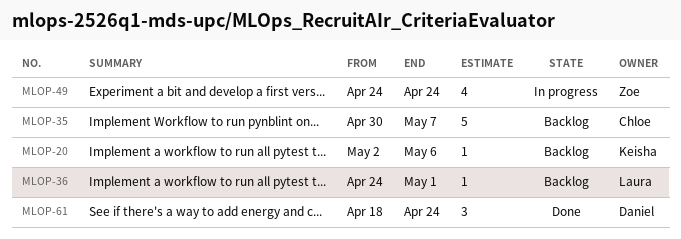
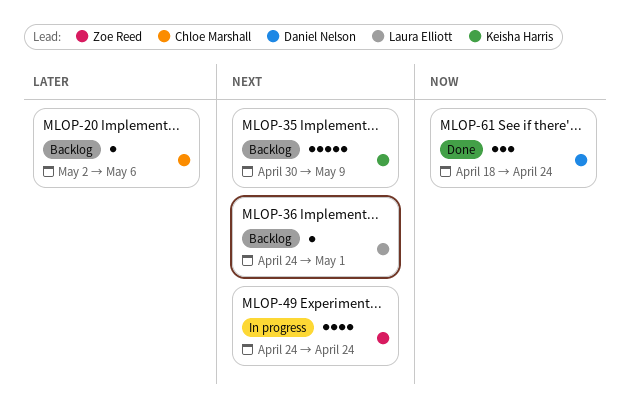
MLOP-20, owner: Keisha Harris -> Chloe Marshall
MLOP-35, owner: Chloe Marshall -> Keisha Harris
MLOP-35, due: May 7 -> May 9

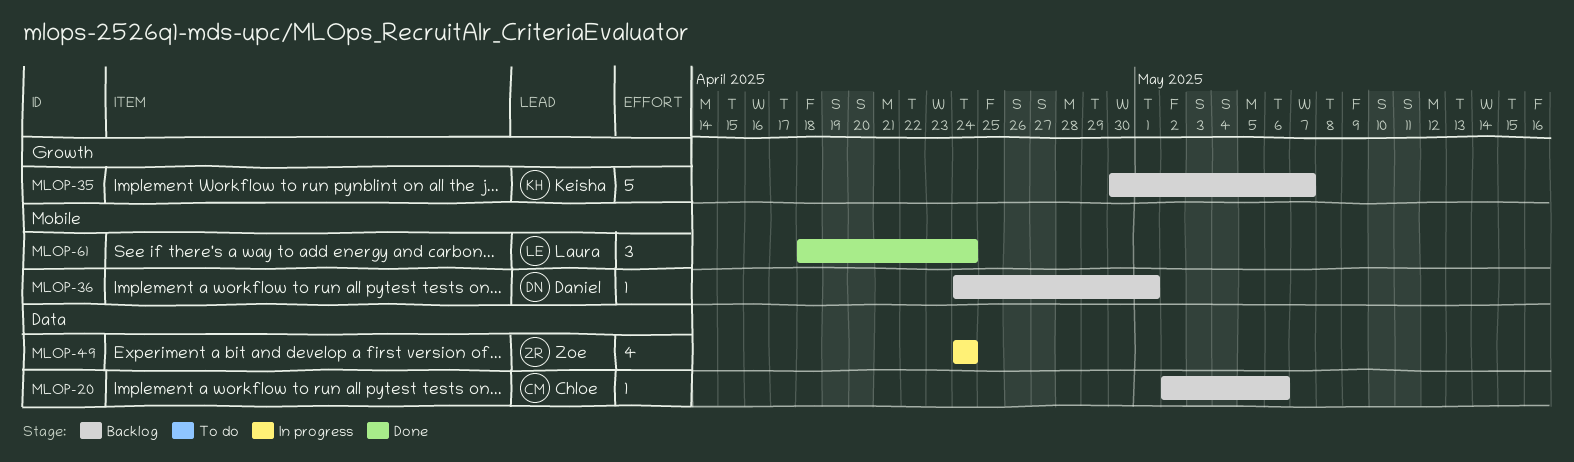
MLOP-35, due: May 9 -> May 7
MLOP-36, owner: Laura Elliott -> Daniel Nelson
MLOP-61, owner: Daniel Nelson -> Laura Elliott

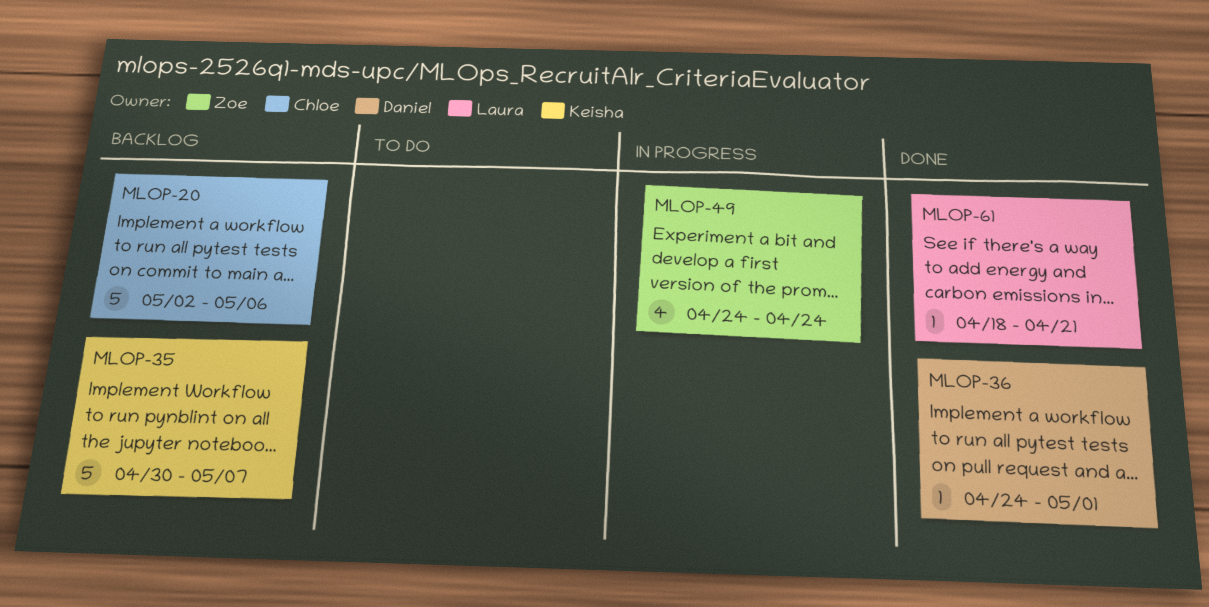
MLOP-20, estimate: 1 -> 5
MLOP-36, status: Backlog -> Done
MLOP-61, estimate: 3 -> 1
MLOP-61, due: Apr 24 -> Apr 21

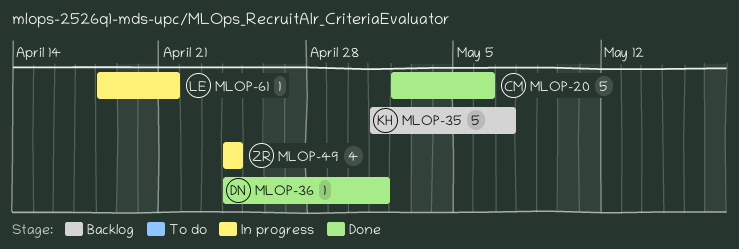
MLOP-20, status: Backlog -> Done
MLOP-35, start: Apr 30 -> May 1
MLOP-61, status: Done -> In progress

